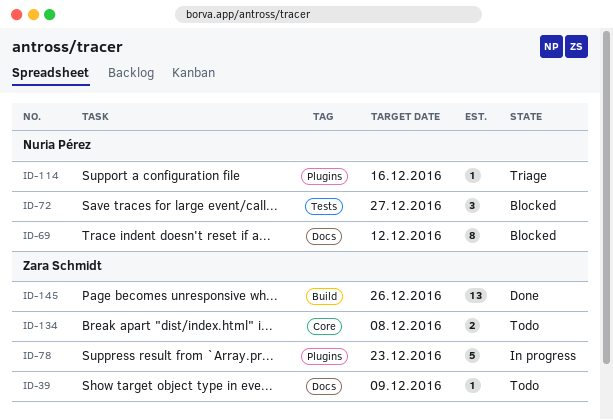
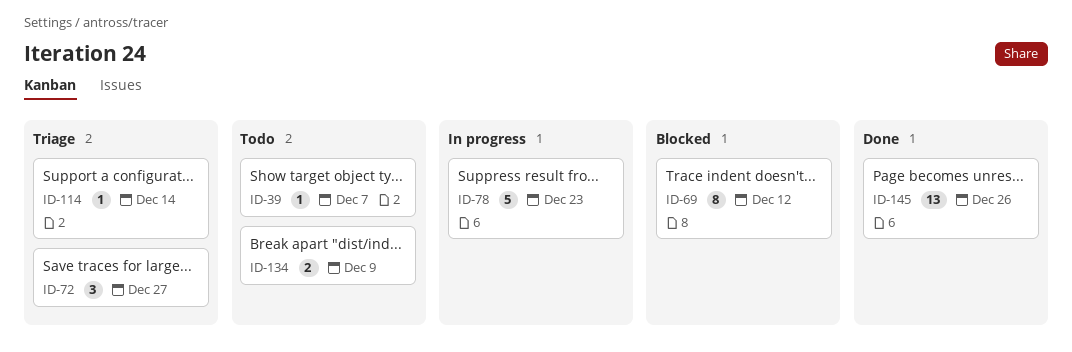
ID-39, due: Dec 9 -> Dec 7
ID-72, status: Blocked -> Triage
ID-114, due: Dec 16 -> Dec 14
ID-134, due: Dec 8 -> Dec 9

